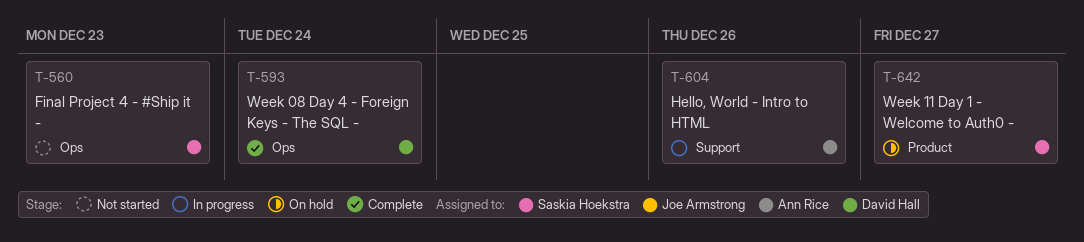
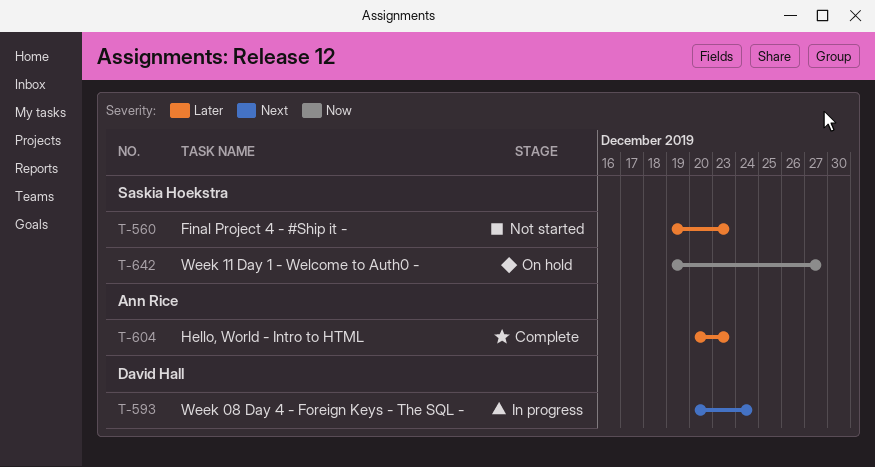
T-593, status: Complete -> In progress
T-604, status: In progress -> Complete
T-604, due: Dec 26 -> Dec 23

